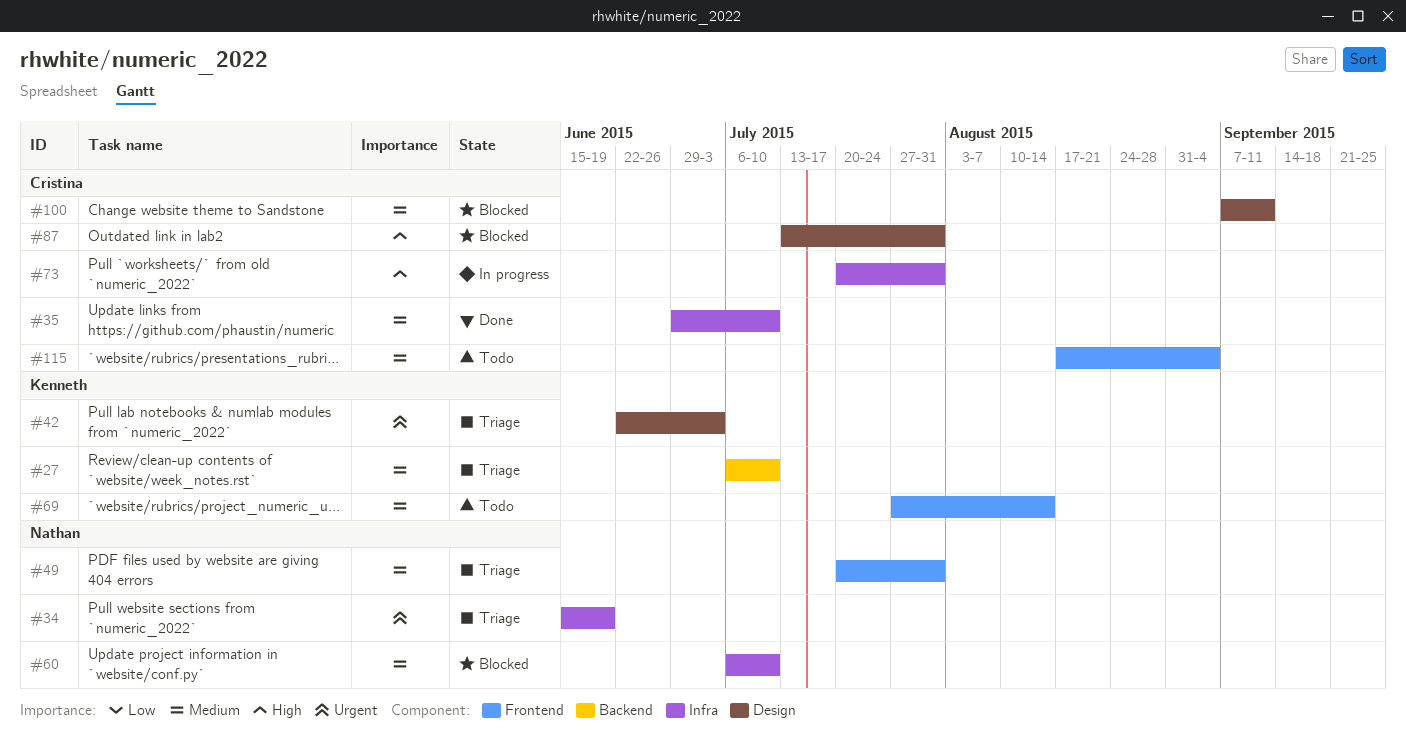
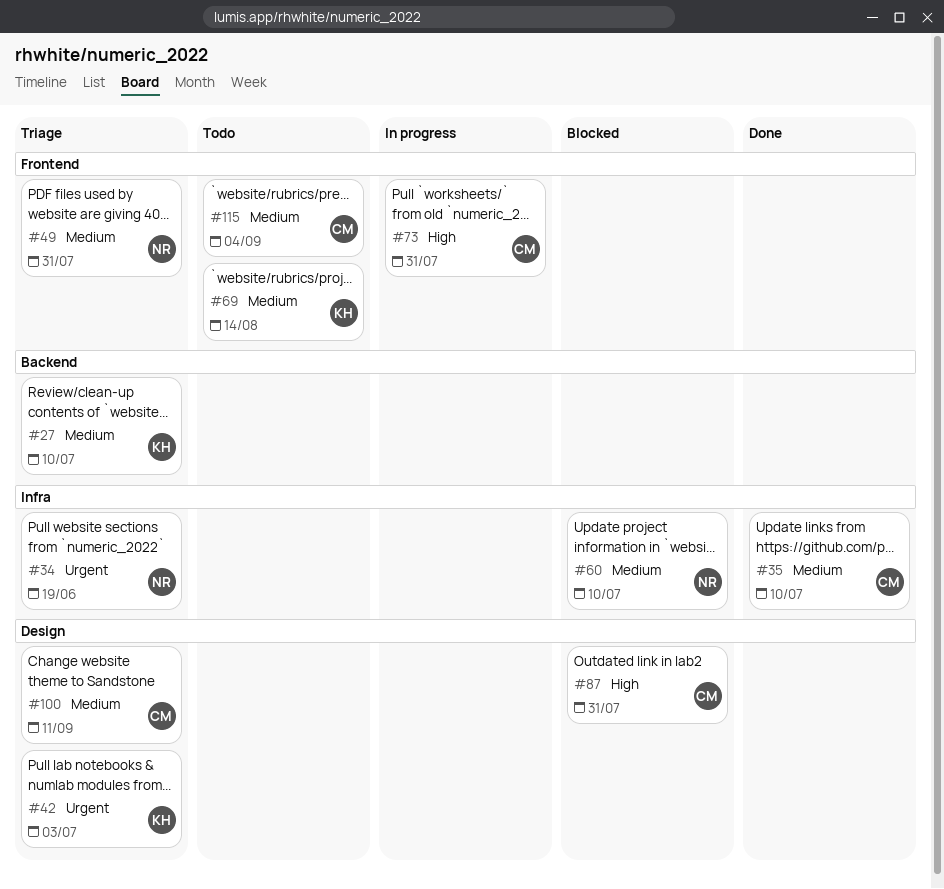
#73, label: Infra -> Frontend
#100, status: Blocked -> Triage

